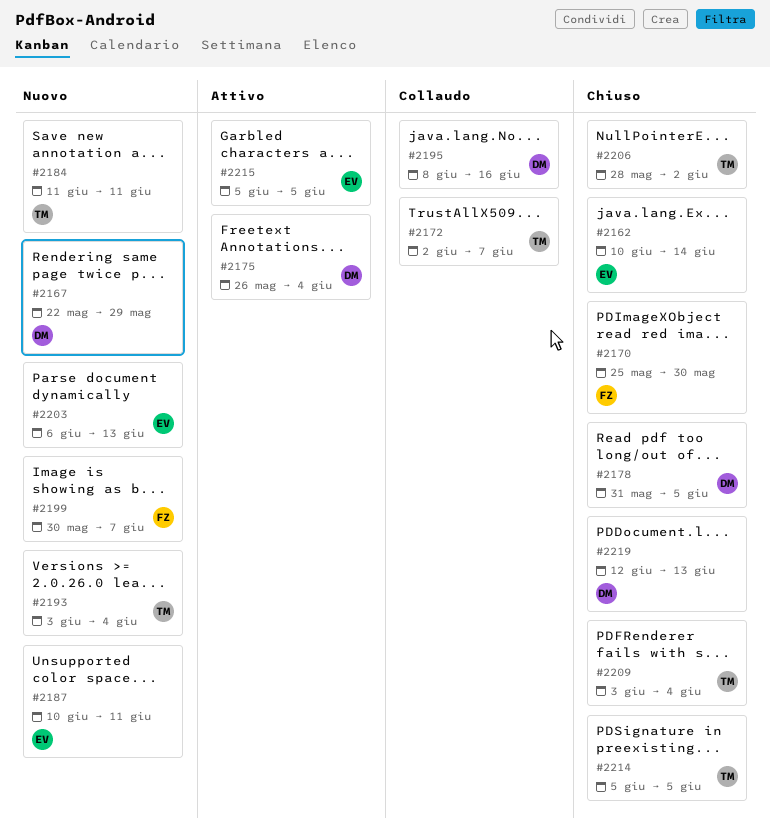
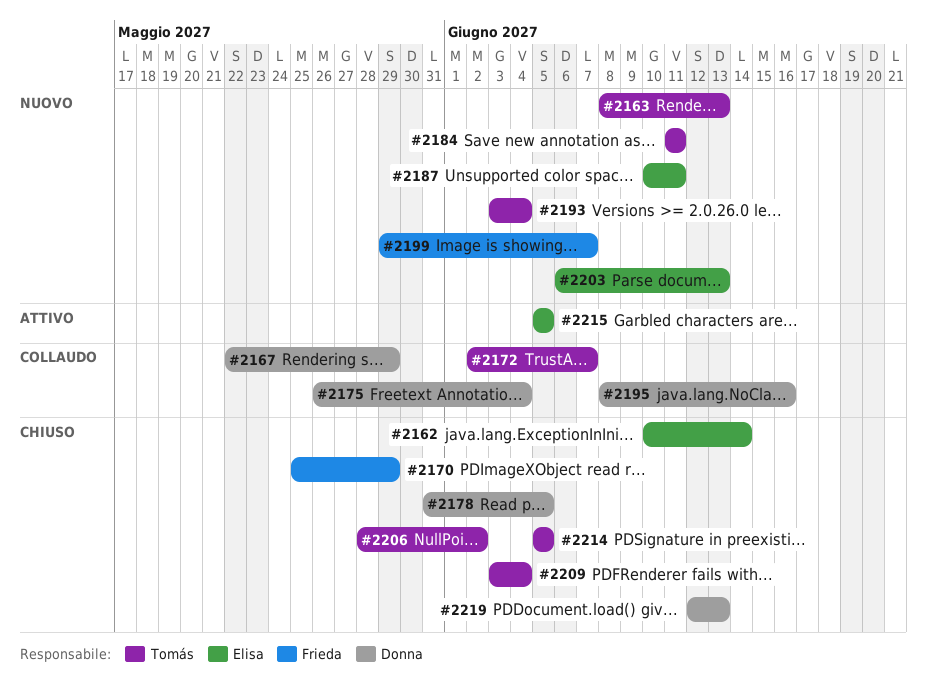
#2163: none -> present
#2167, status: Nuovo -> Collaudo
#2170, due: May 30 -> May 29
#2175, status: Attivo -> Collaudo
#2199, start: May 30 -> May 29

